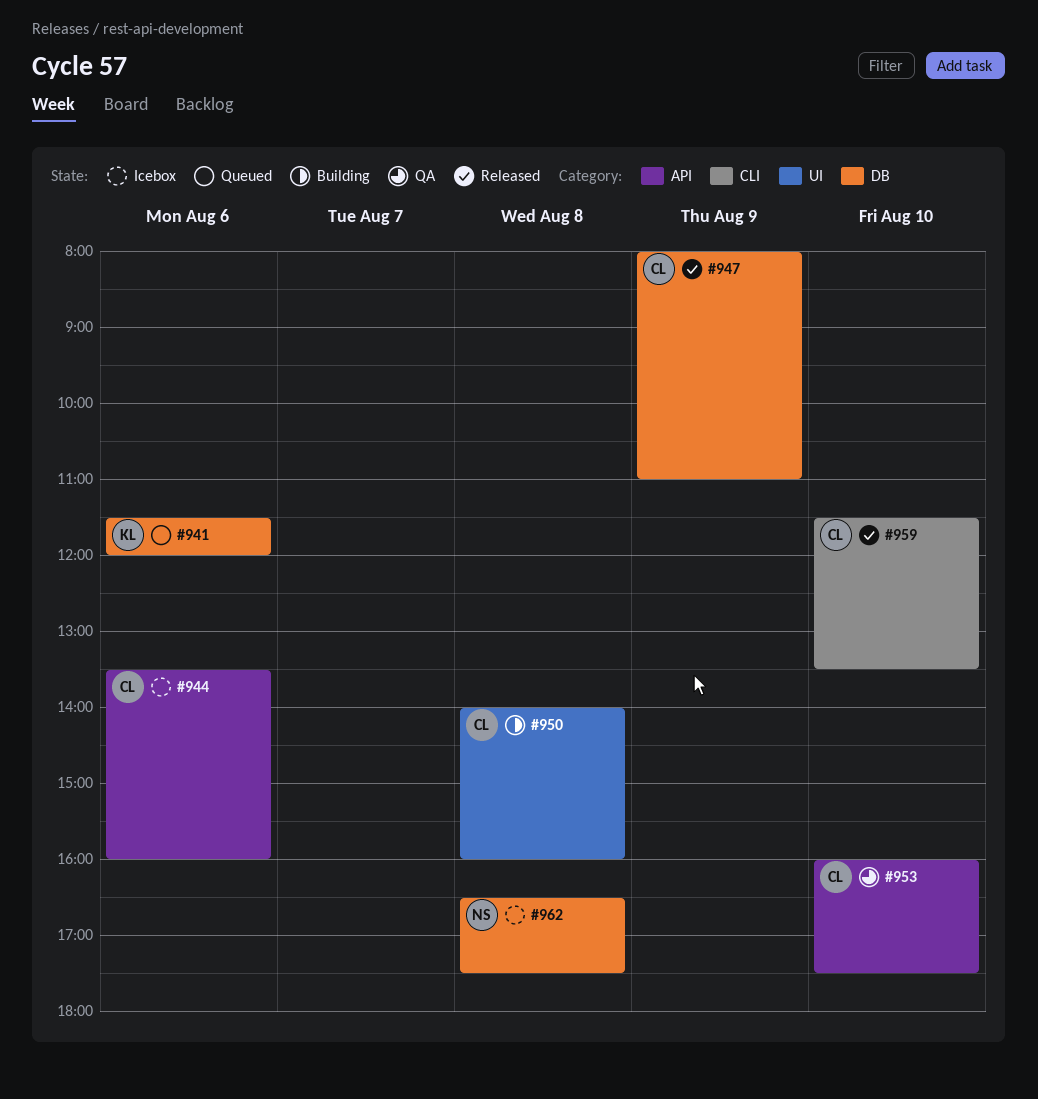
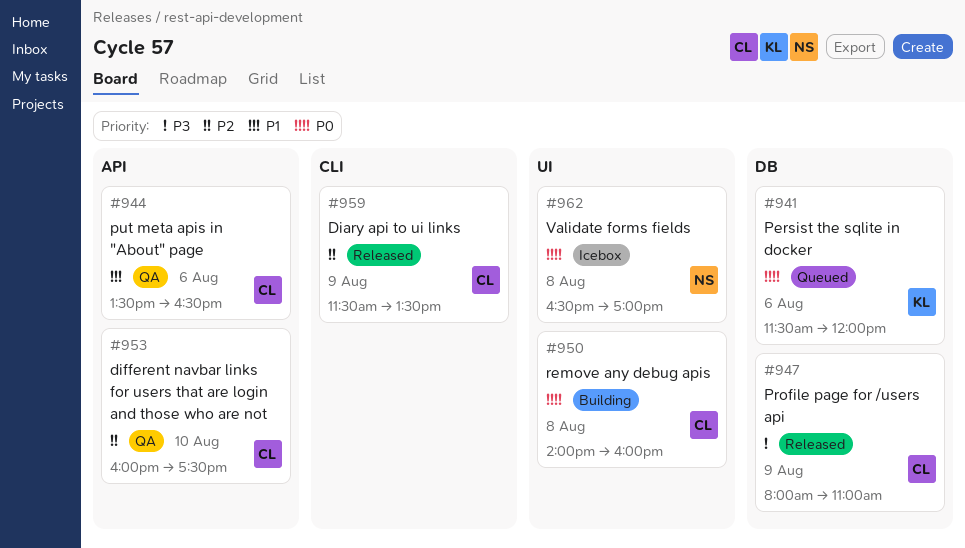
#944, status: Icebox -> QA
#944, ends: 16:00 -> 16:30
#959, day: Aug 10 -> Aug 9
#962, label: DB -> UI
#962, ends: 17:30 -> 17:00

